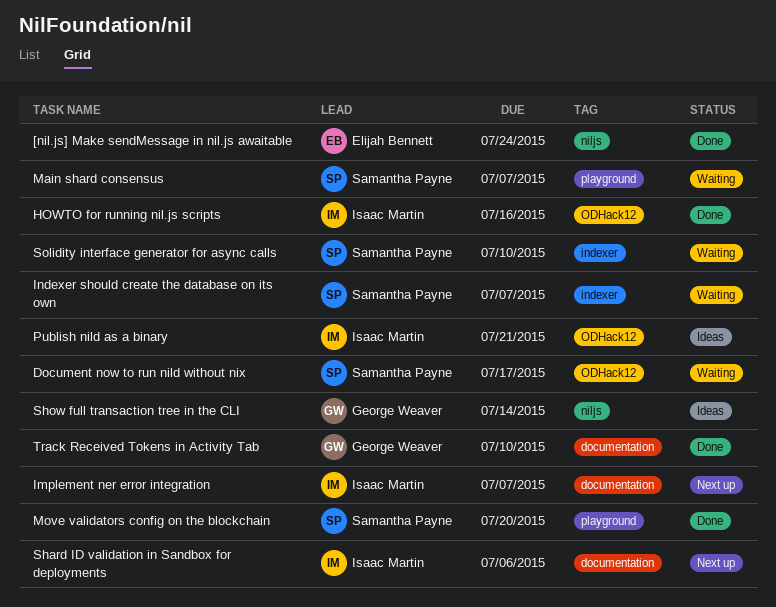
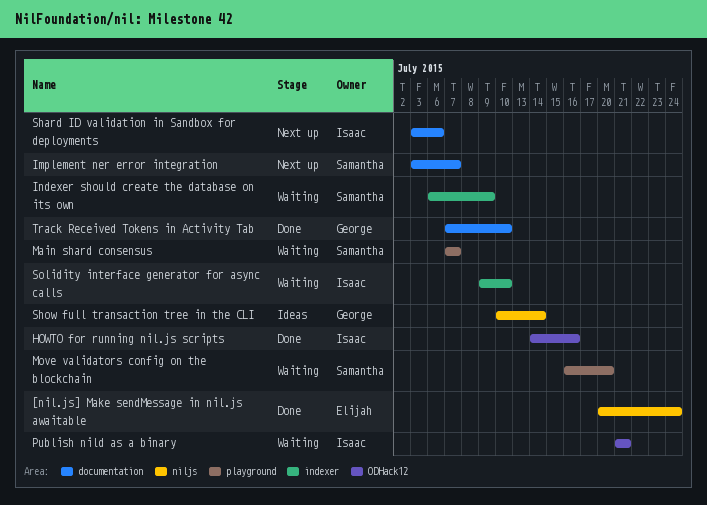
Document now to run nild without nix: present -> none
Implement ner error integration, owner: Isaac Martin -> Samantha Payne
Indexer should create the database on its own, due: Jul 7 -> Jul 9
Move validators config on the blockchain, status: Done -> Waiting
Publish nild as a binary, status: Ideas -> Waiting
Solidity interface generator for async calls, owner: Samantha Payne -> Isaac Martin

